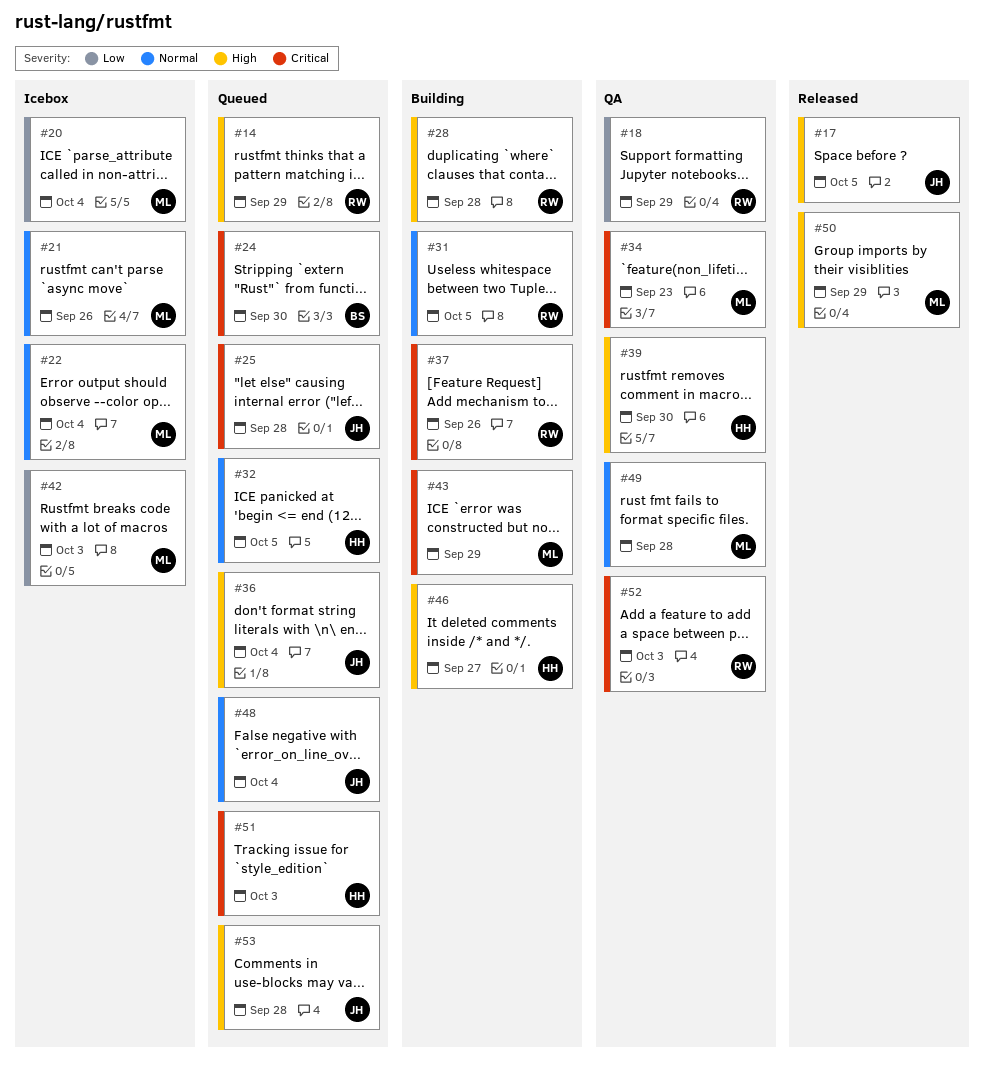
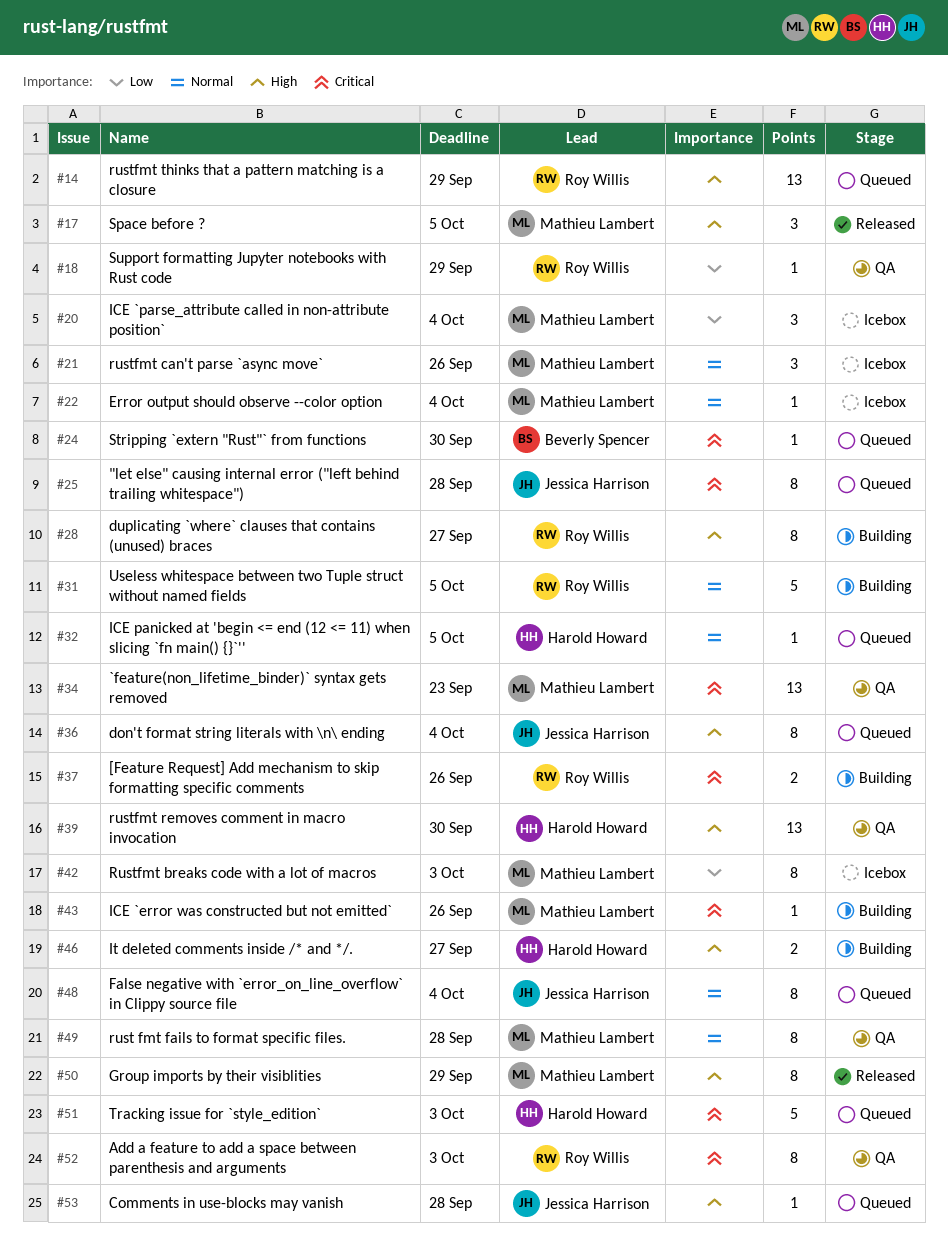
#17, owner: Jessica Harrison -> Mathieu Lambert
#28, due: Sep 28 -> Sep 27
#43, due: Sep 29 -> Sep 26

